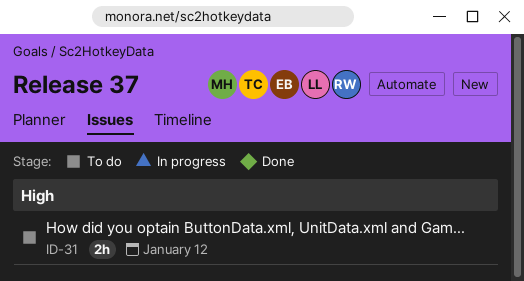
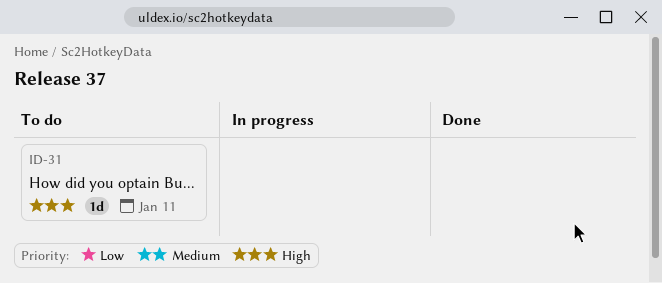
ID-31, estimate: 2h -> 1d
ID-31, due: Jan 12 -> Jan 11

